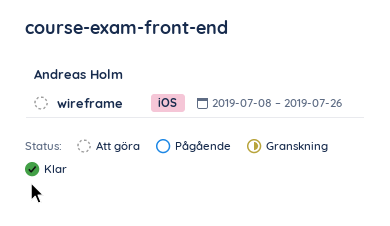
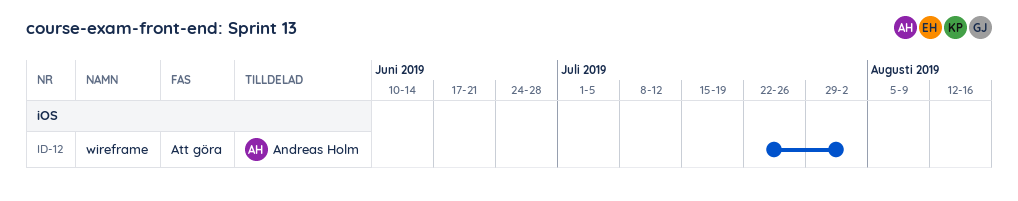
wireframe, start: Jul 8 -> Jul 22
wireframe, due: Jul 26 -> Aug 2

